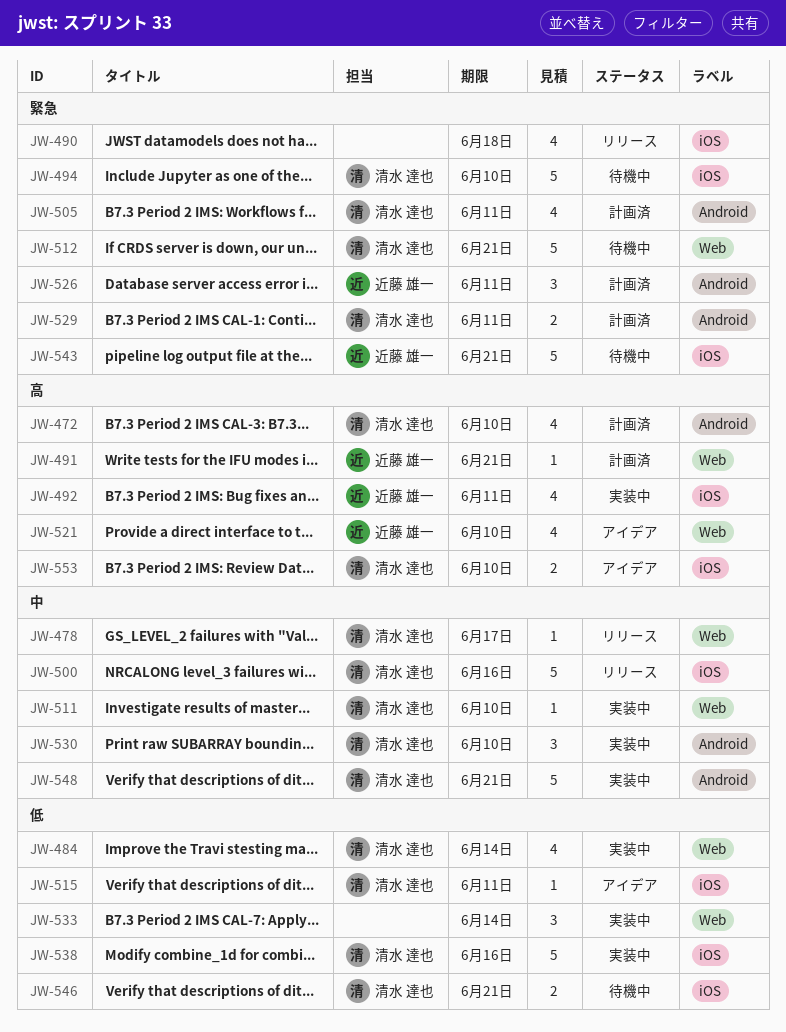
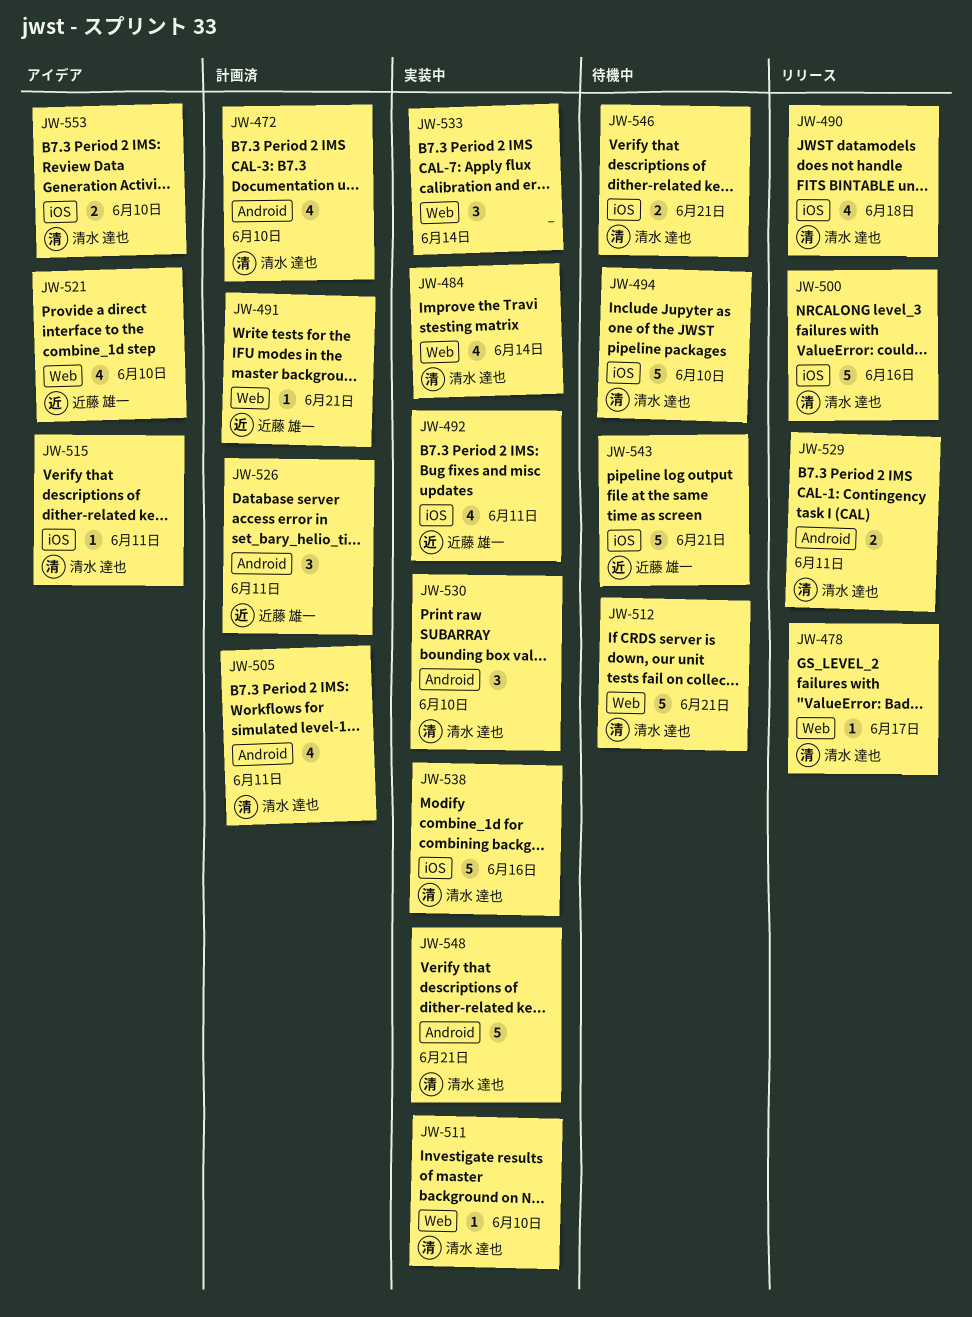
JW-490, owner: none -> 清水 達也
JW-529, status: 計画済 -> リリース

